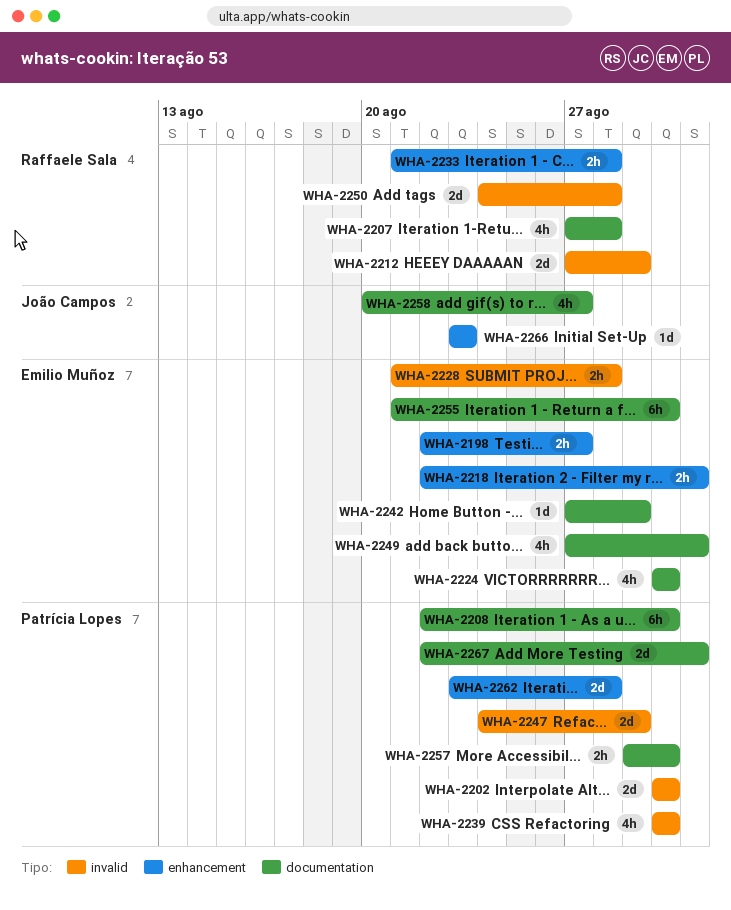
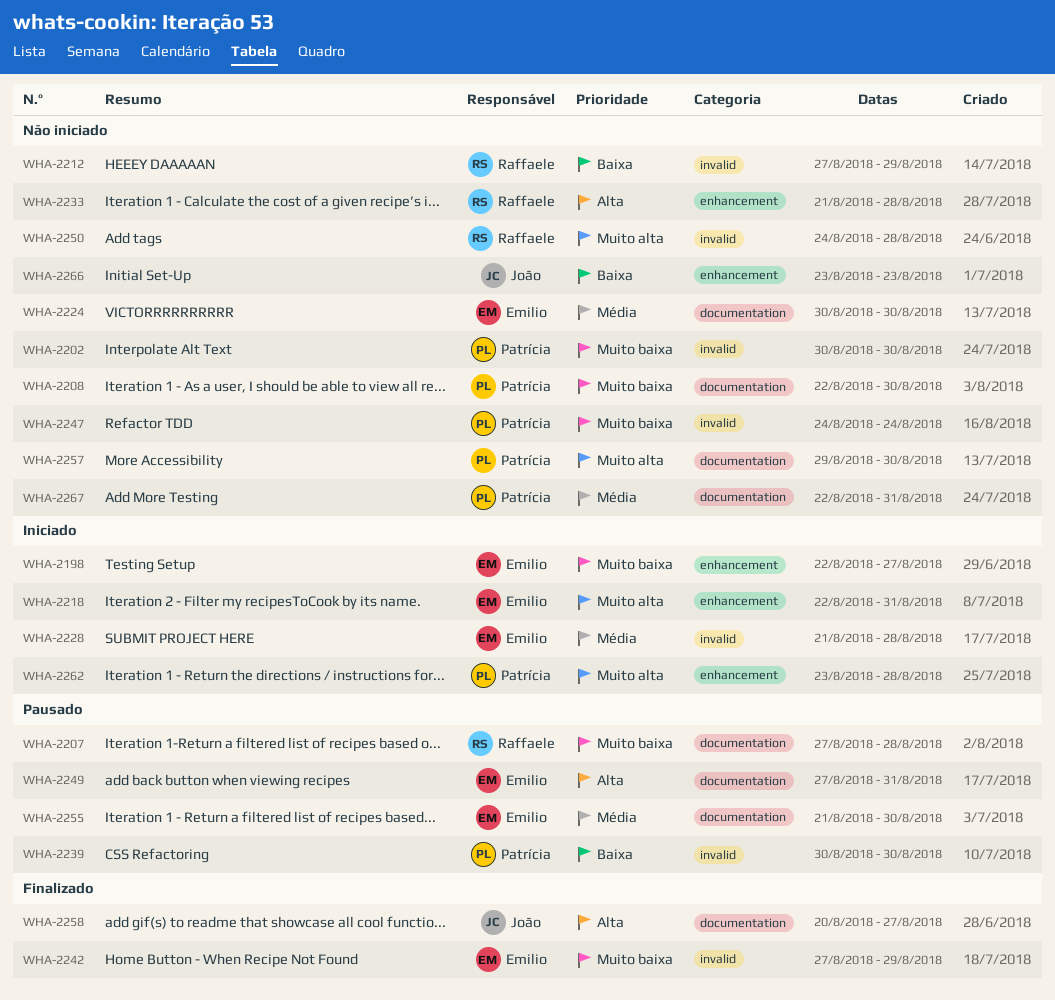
WHA-2242, label: documentation -> invalid
WHA-2247, due: Aug 29 -> Aug 24

